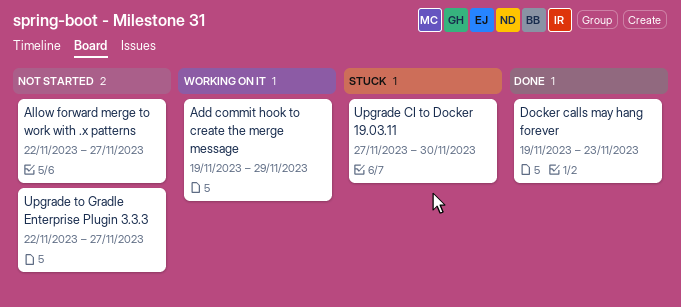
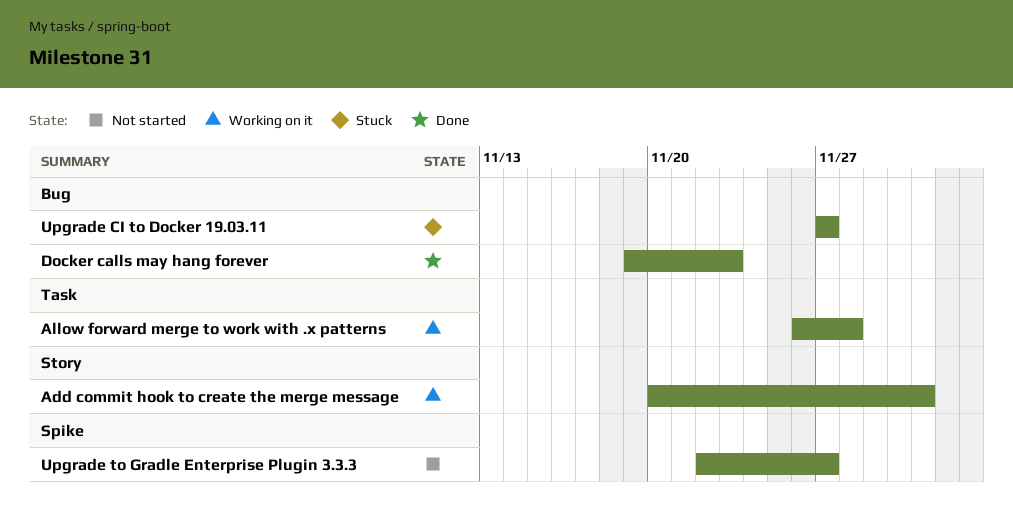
Add commit hook to create the merge message, start: Nov 19 -> Nov 20
Add commit hook to create the merge message, due: Nov 29 -> Dec 1
Allow forward merge to work with .x patterns, status: Not started -> Working on it
Allow forward merge to work with .x patterns, start: Nov 22 -> Nov 26
Allow forward merge to work with .x patterns, due: Nov 27 -> Nov 28
Upgrade CI to Docker 19.03.11, due: Nov 30 -> Nov 27

